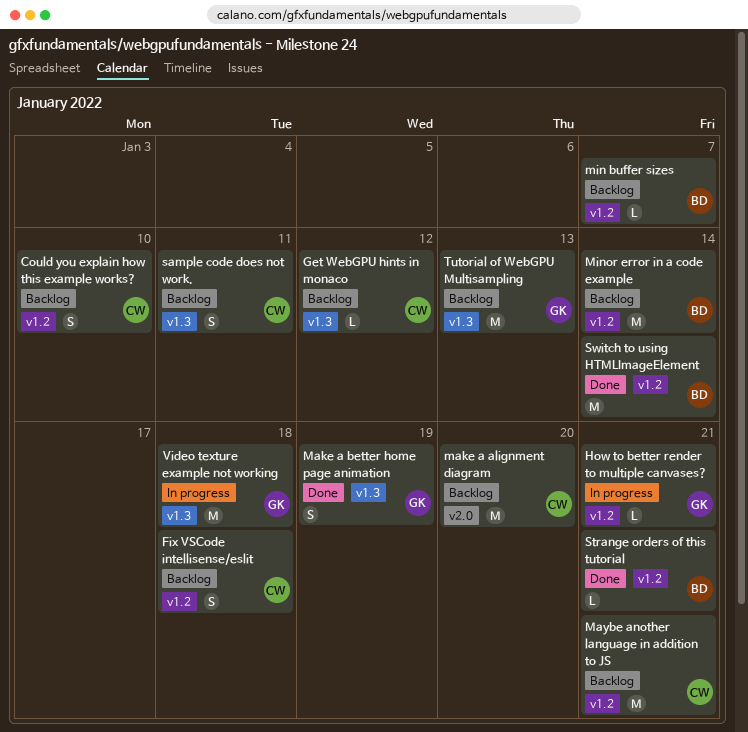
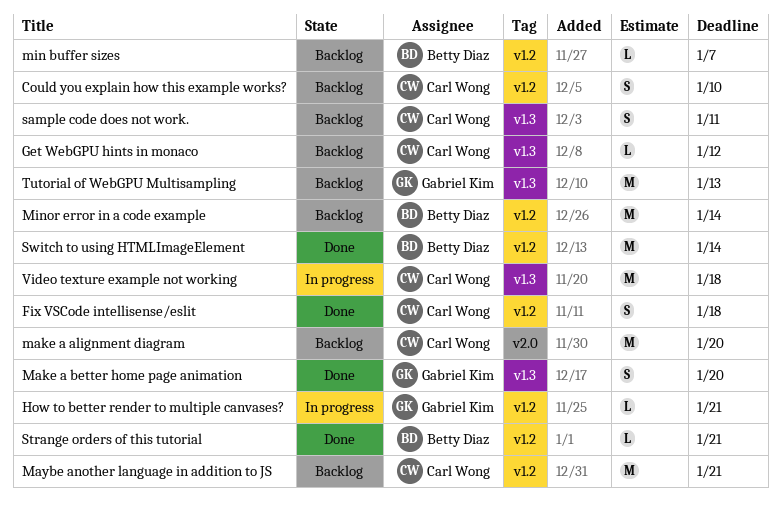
Fix VSCode intellisense/eslit, status: Backlog -> Done
Make a better home page animation, due: Jan 19 -> Jan 20
Video texture example not working, owner: Gabriel Kim -> Carl Wong

